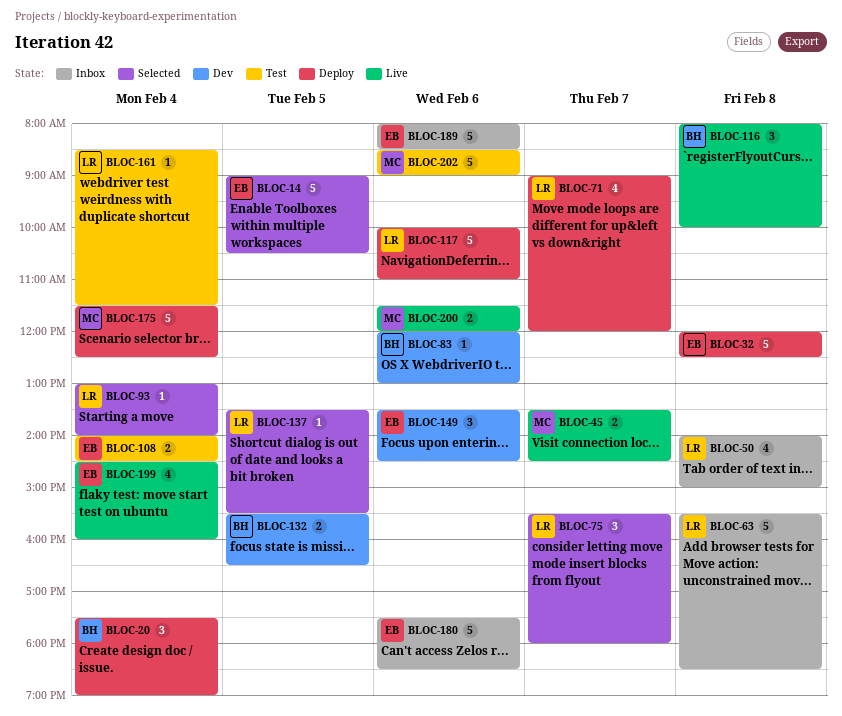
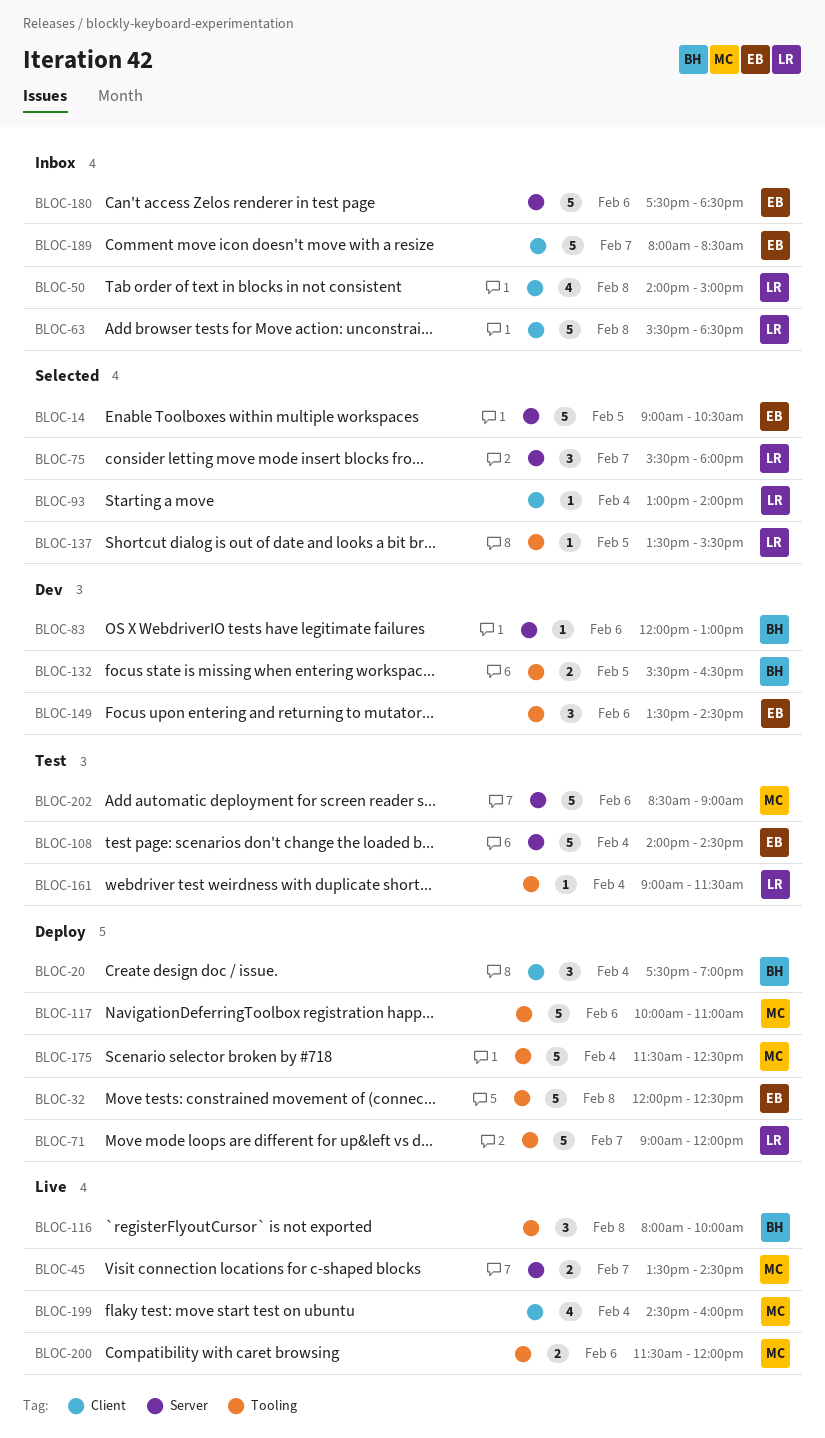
BLOC-71, estimate: 4 -> 5
BLOC-108, estimate: 2 -> 5
BLOC-117, owner: LR -> MC
BLOC-161, begins: 08:30 -> 09:00
BLOC-189, day: Feb 6 -> Feb 7
BLOC-199, owner: EB -> MC

